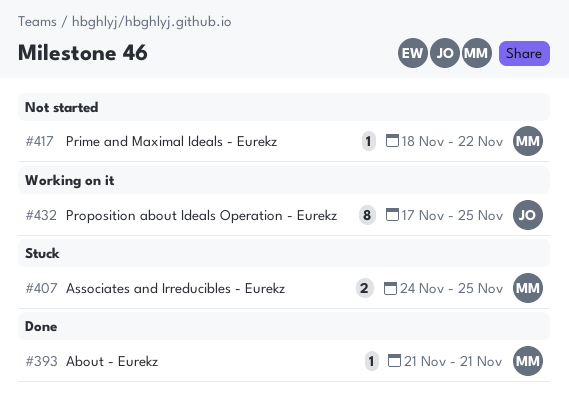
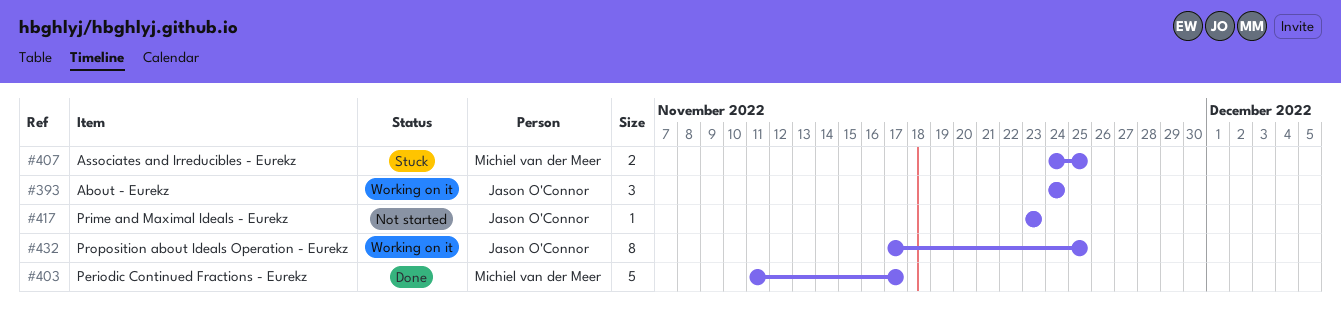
#393, status: Done -> Working on it
#393, owner: Michiel van der Meer -> Jason O'Connor
#393, estimate: 1 -> 3
#393, start: Nov 21 -> Nov 24
#393, due: Nov 21 -> Nov 24
#403: none -> present
#417, owner: Michiel van der Meer -> Jason O'Connor
#417, start: Nov 18 -> Nov 23
#417, due: Nov 22 -> Nov 23

